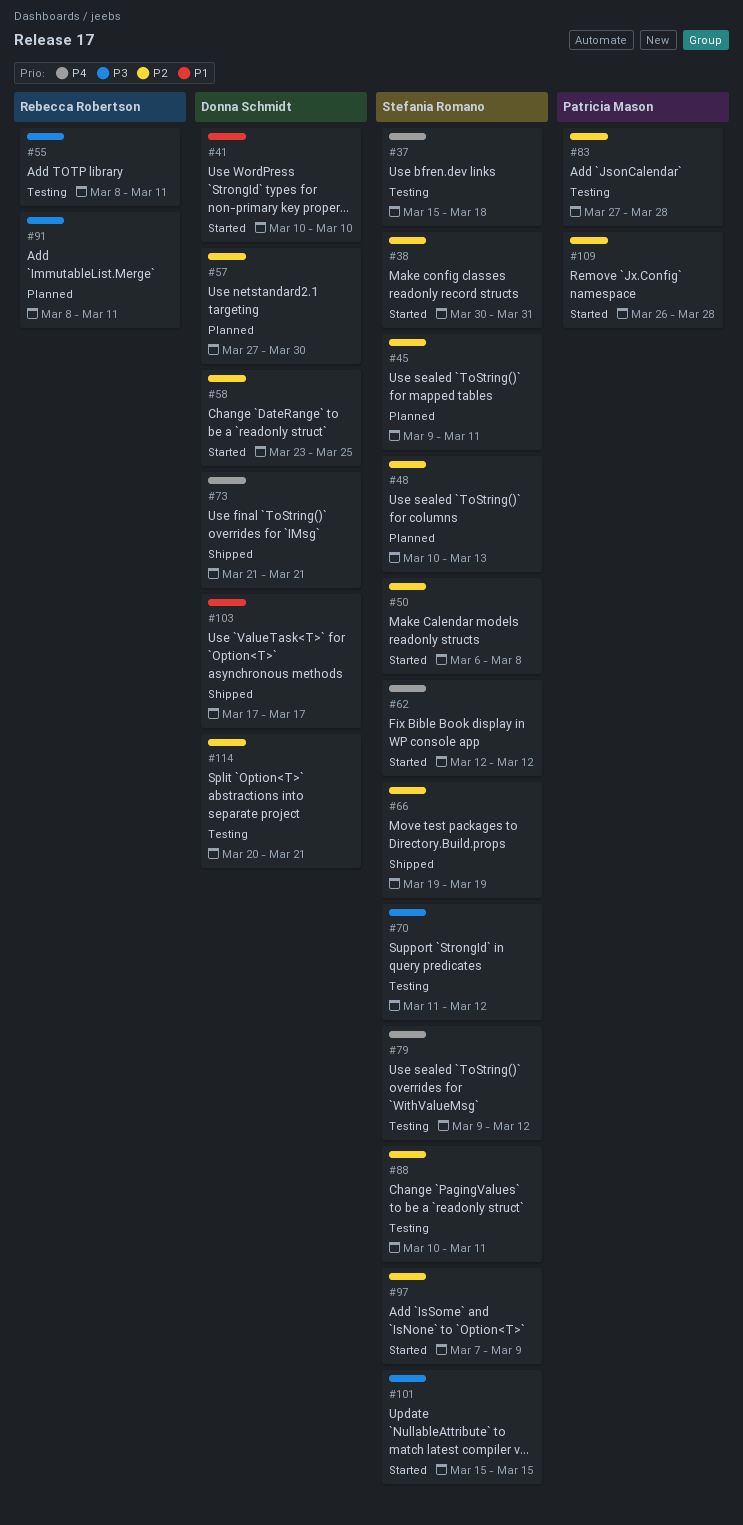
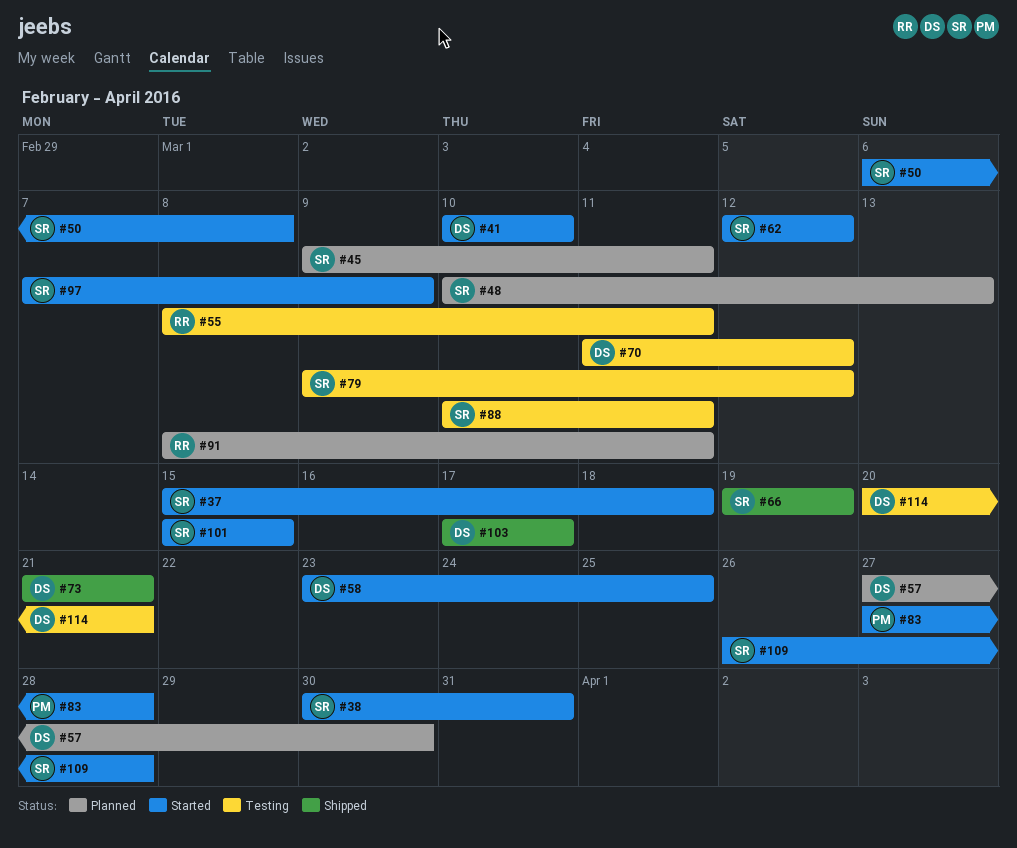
#37, status: Testing -> Started
#70, owner: Stefania Romano -> Donna Schmidt
#83, status: Testing -> Started
#109, owner: Patricia Mason -> Stefania Romano

